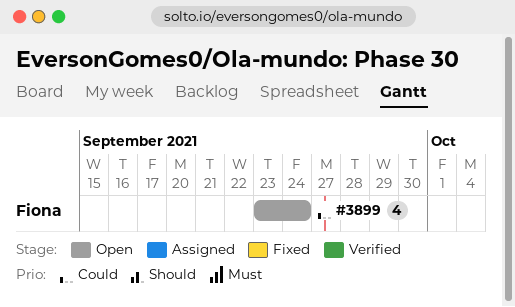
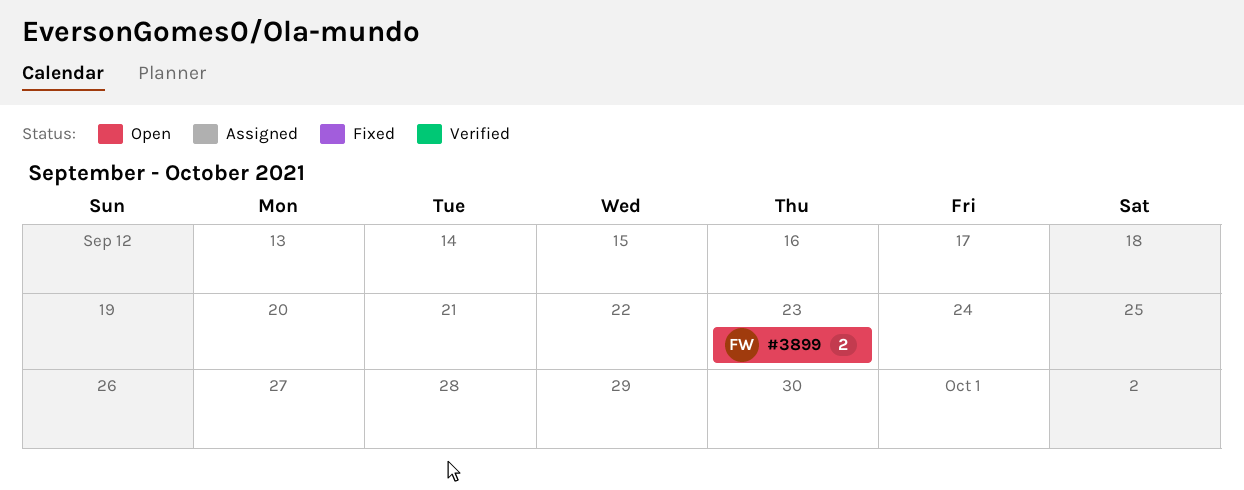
#3899, estimate: 4 -> 2
#3899, due: Sep 24 -> Sep 23

